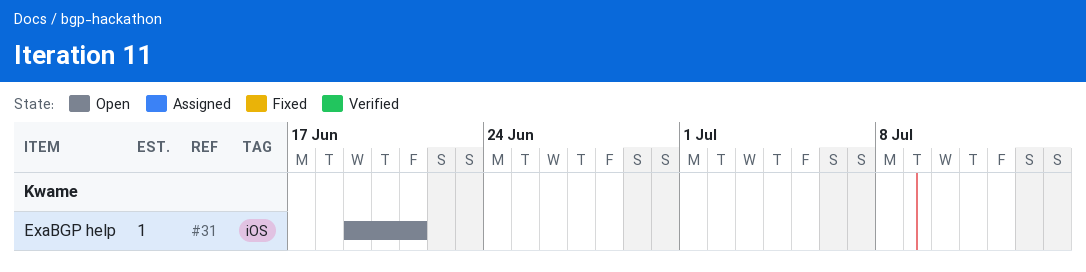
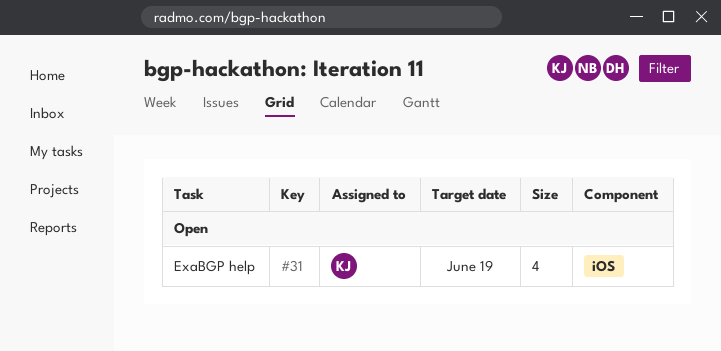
#31, estimate: 1 -> 4
#31, due: Jun 21 -> Jun 19

